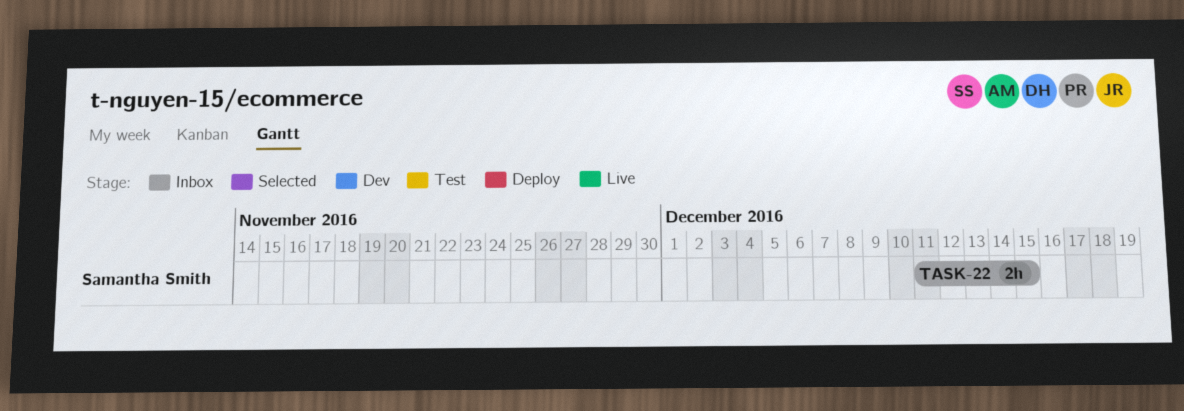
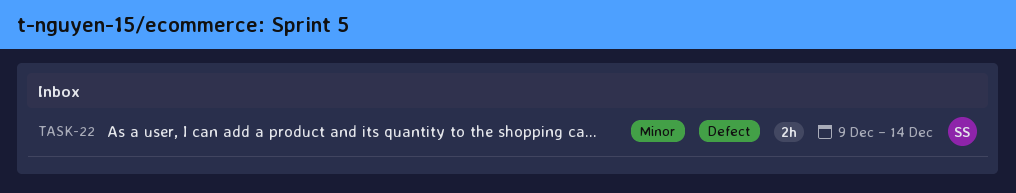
TASK-22, start: Dec 11 -> Dec 9
TASK-22, due: Dec 15 -> Dec 14

